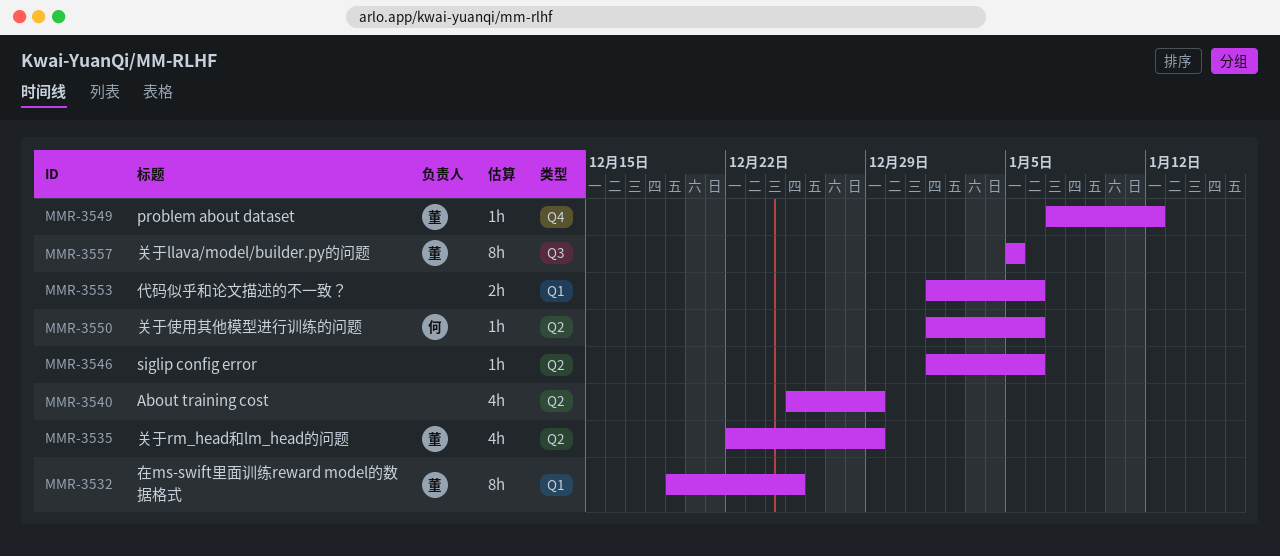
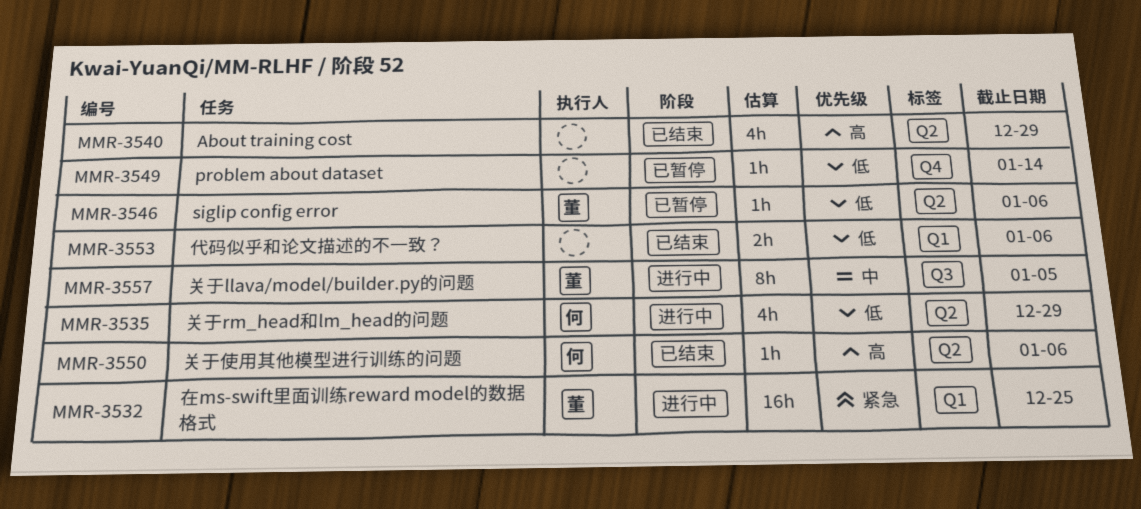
MMR-3532, estimate: 8h -> 16h
MMR-3535, owner: 董 -> 何
MMR-3546, owner: none -> 董
MMR-3549, owner: 董 -> none
MMR-3549, due: Jan 12 -> Jan 14

